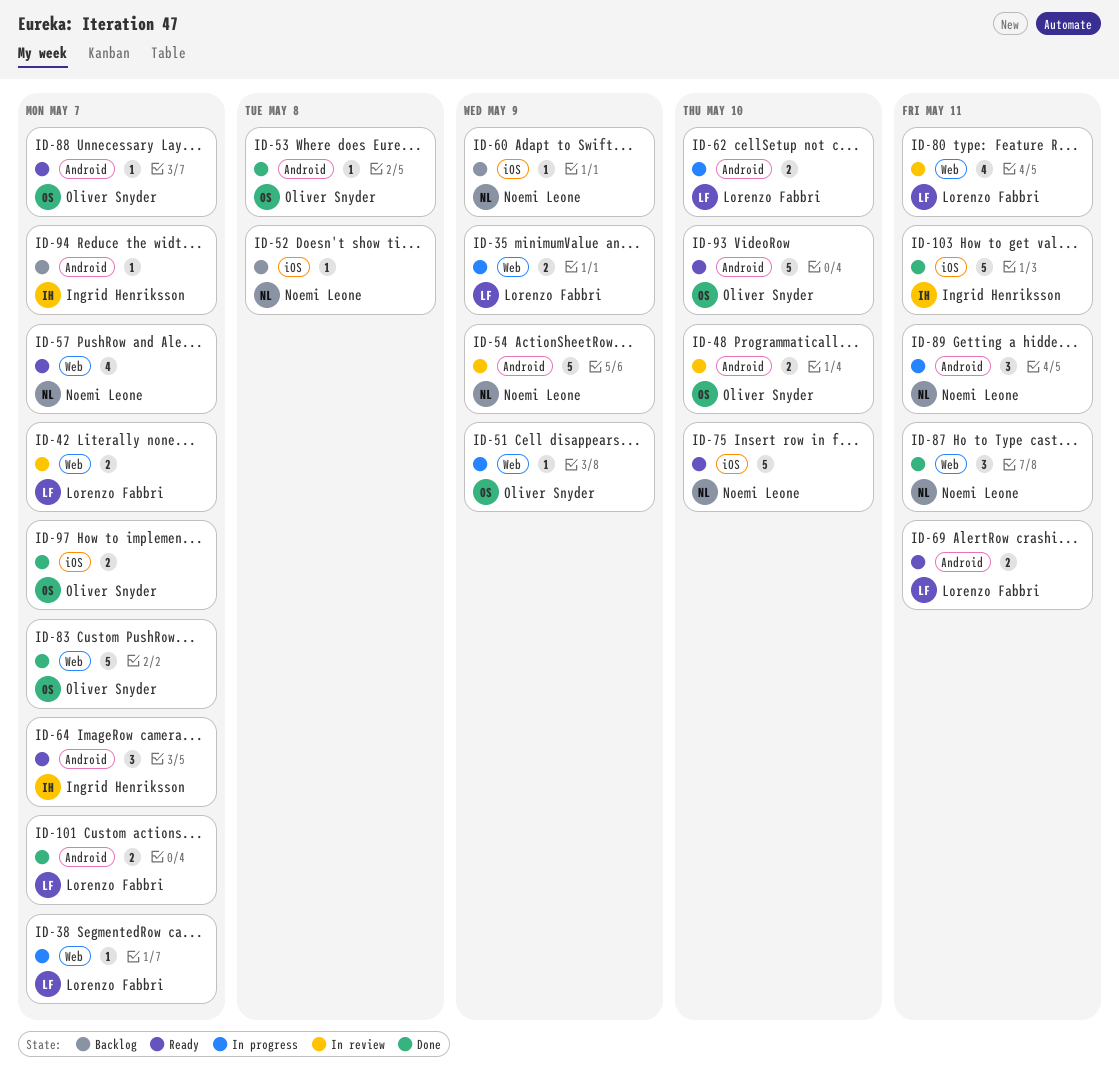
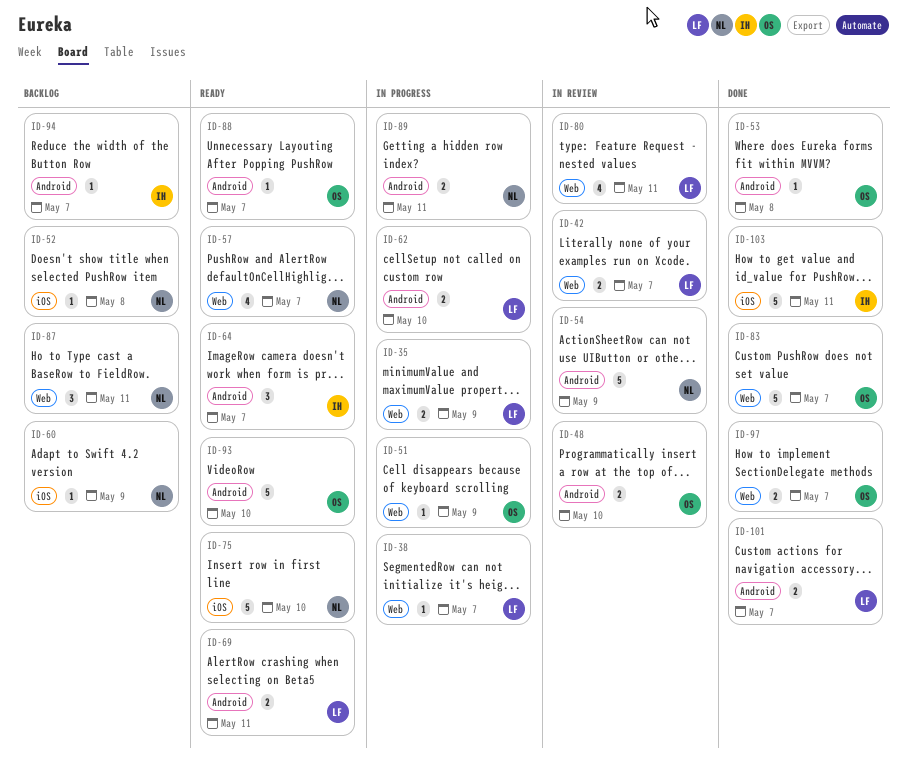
ID-87, status: Done -> Backlog
ID-89, estimate: 3 -> 2
ID-97, label: iOS -> Web

